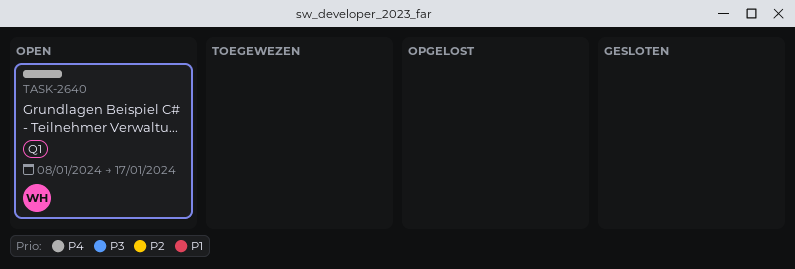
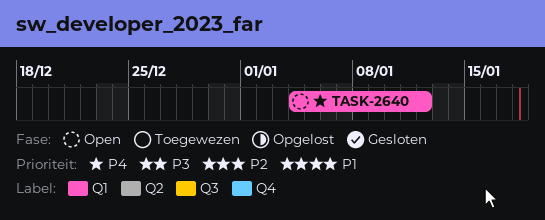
TASK-2640, start: Jan 8 -> Jan 4
TASK-2640, due: Jan 17 -> Jan 12

